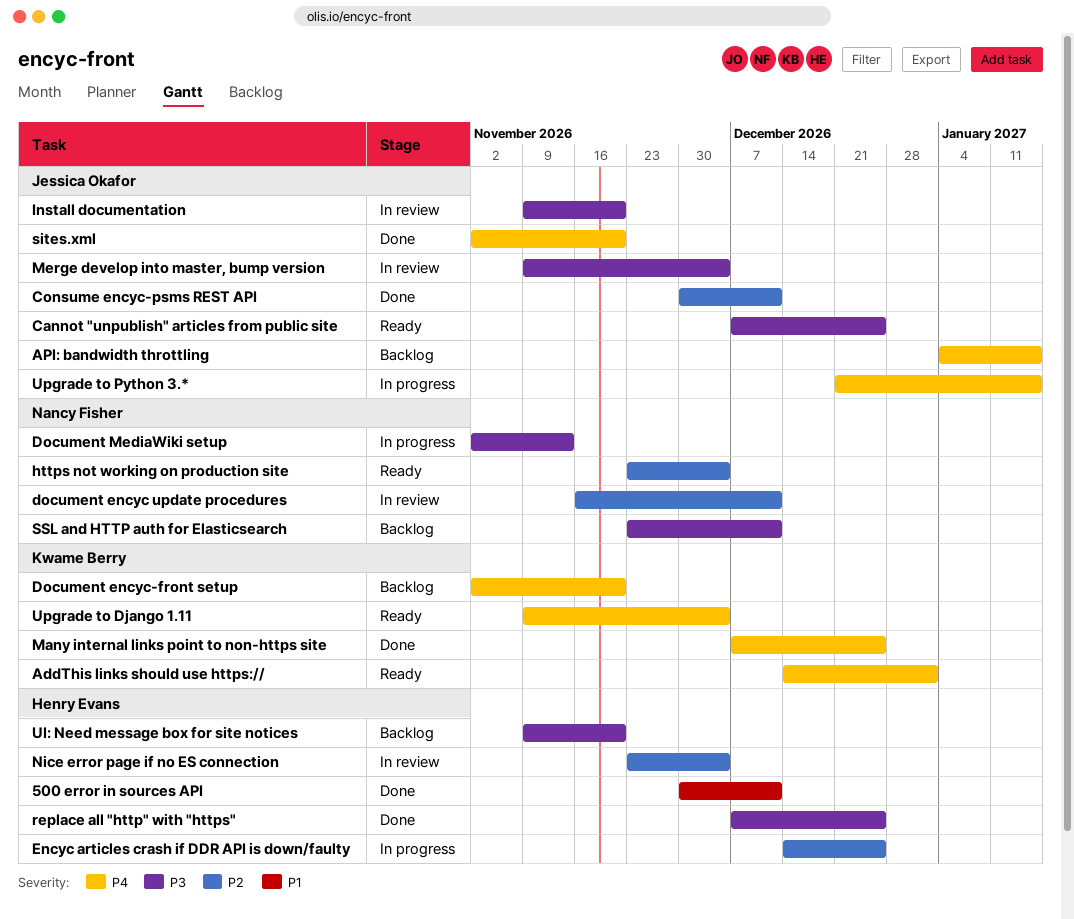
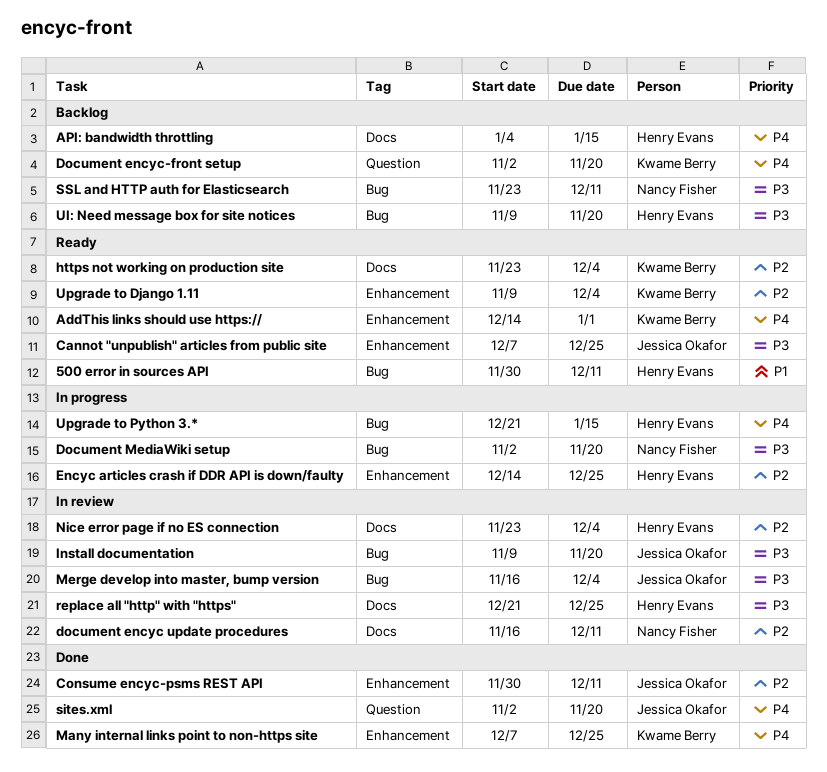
500 error in sources API, status: Done -> Ready
API: bandwidth throttling, owner: Jessica Okafor -> Henry Evans
Document MediaWiki setup, due: Nov 13 -> Nov 20
https not working on production site, owner: Nancy Fisher -> Kwame Berry
Merge develop into master, bump version, start: Nov 9 -> Nov 16
replace all "http" with "https", status: Done -> In review
replace all "http" with "https", start: Dec 7 -> Dec 21
Upgrade to Django 1.11, priority: P4 -> P2
Upgrade to Python 3.*, owner: Jessica Okafor -> Henry Evans

